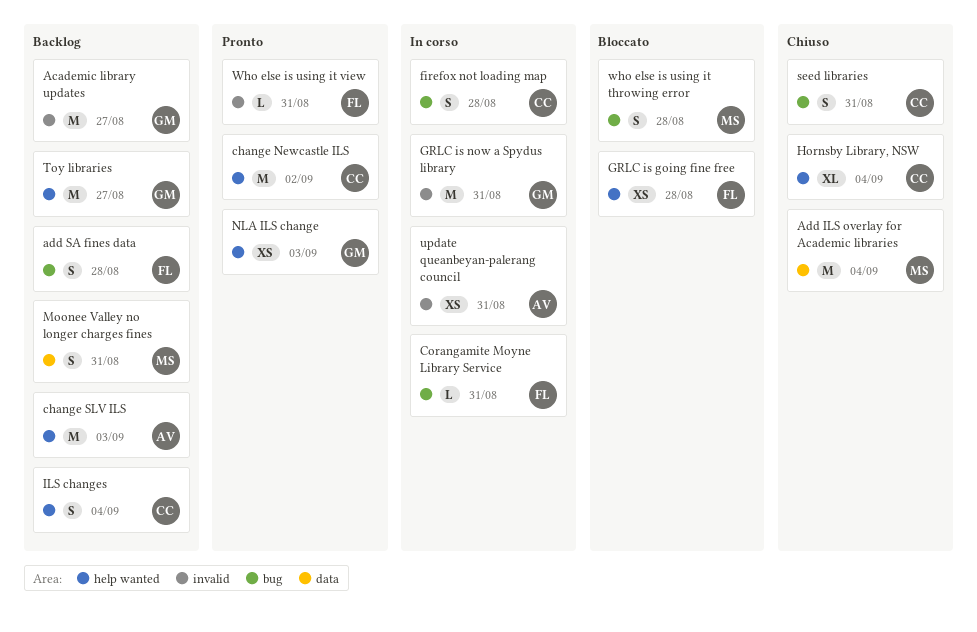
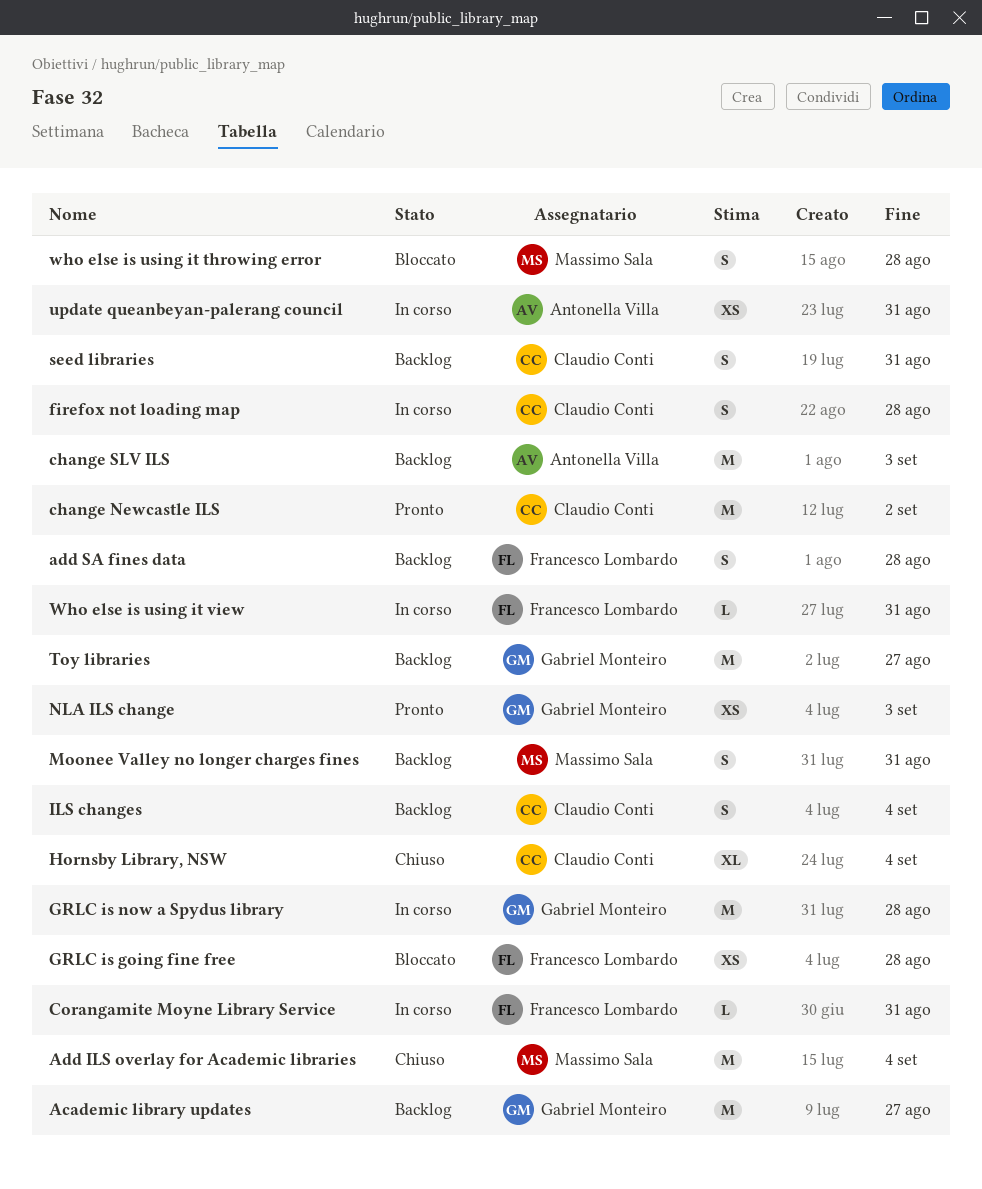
GRLC is now a Spydus library, due: Aug 31 -> Aug 28
seed libraries, status: Chiuso -> Backlog
Who else is using it view, status: Pronto -> In corso

